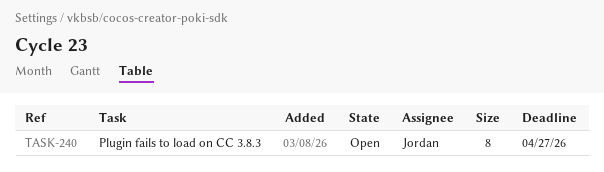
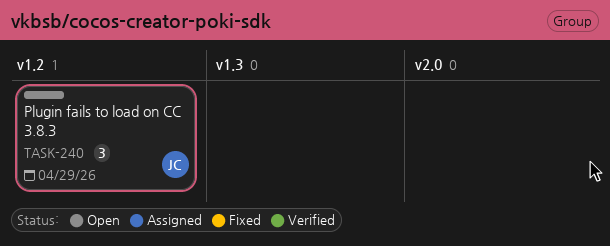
TASK-240, estimate: 8 -> 3
TASK-240, due: Apr 27 -> Apr 29

